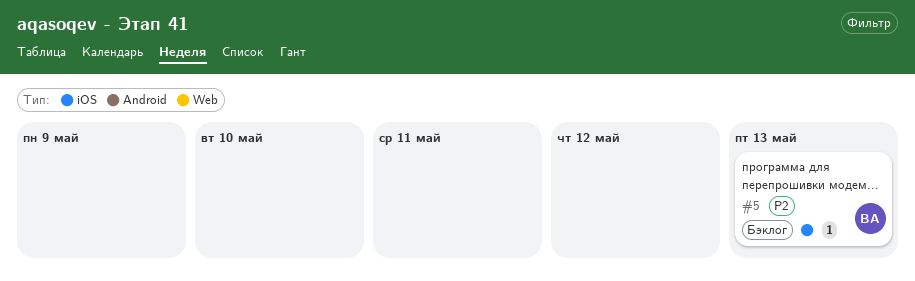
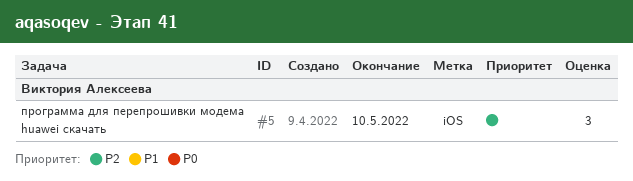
#5, estimate: 1 -> 3
#5, due: May 13 -> May 10

